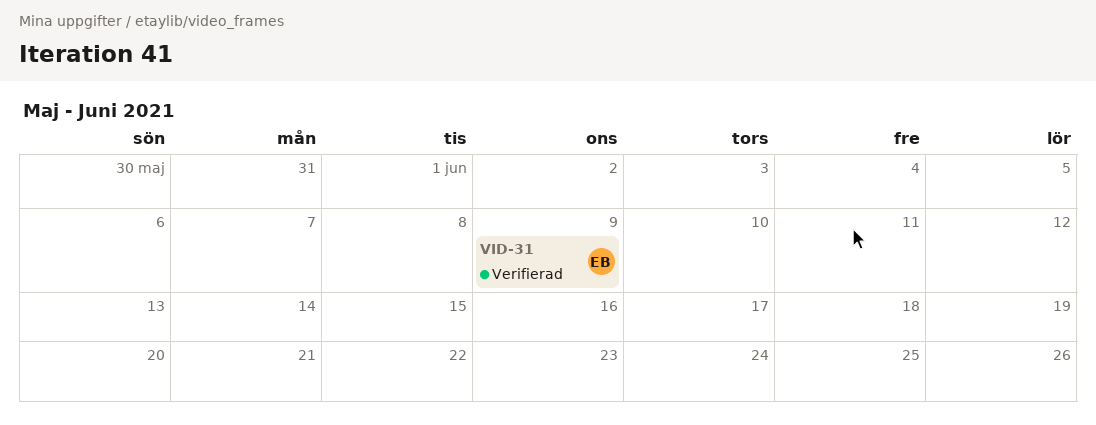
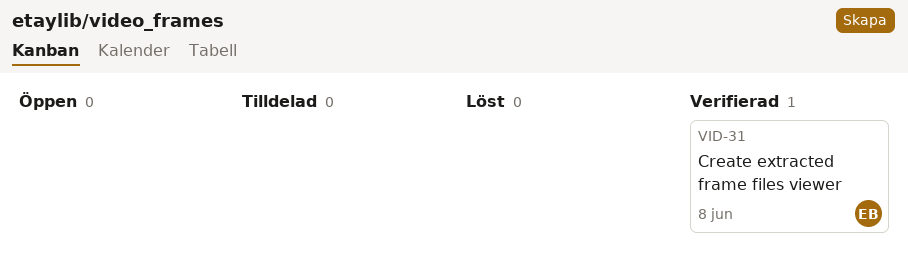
VID-31, due: Jun 9 -> Jun 8

